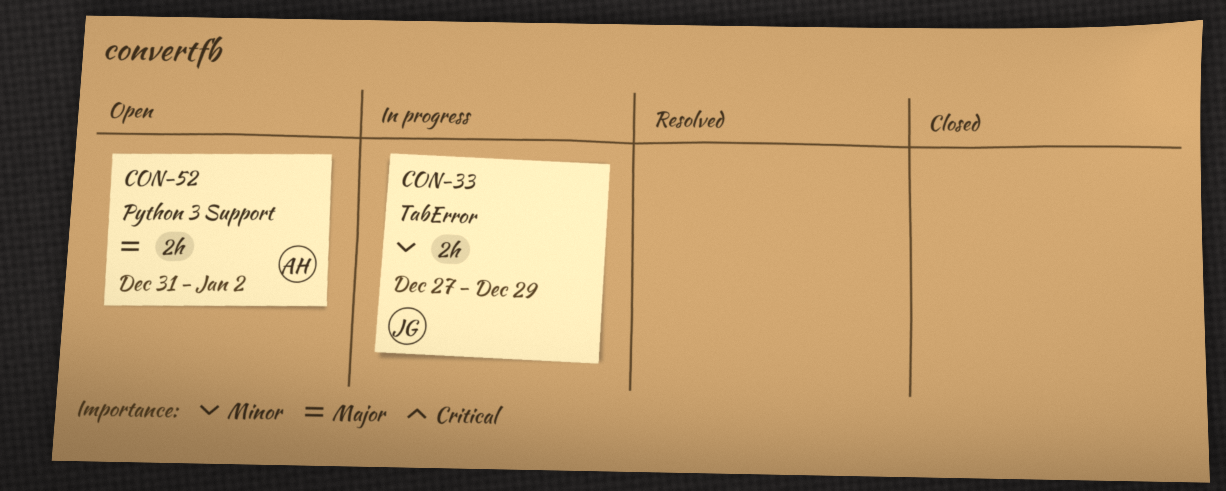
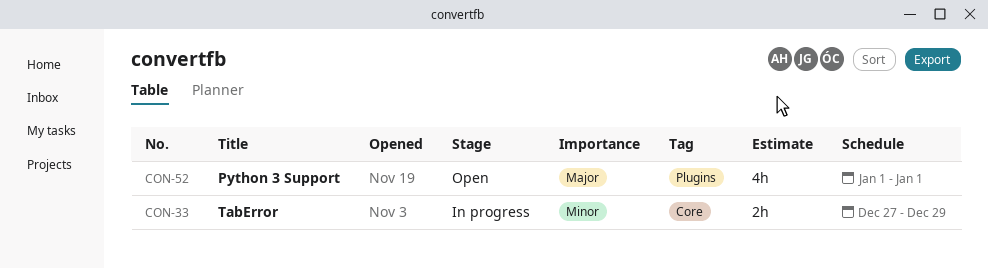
CON-52, estimate: 2h -> 4h
CON-52, start: Dec 31 -> Jan 1
CON-52, due: Jan 2 -> Jan 1

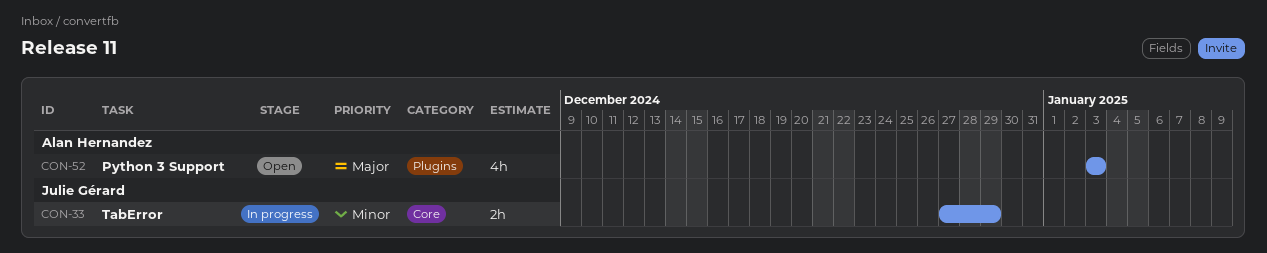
CON-52, start: Jan 1 -> Jan 3
CON-52, due: Jan 1 -> Jan 3

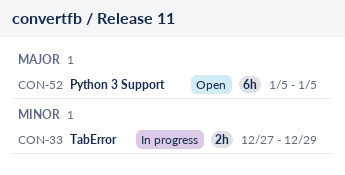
CON-52, estimate: 4h -> 6h
CON-52, start: Jan 3 -> Jan 5
CON-52, due: Jan 3 -> Jan 5

